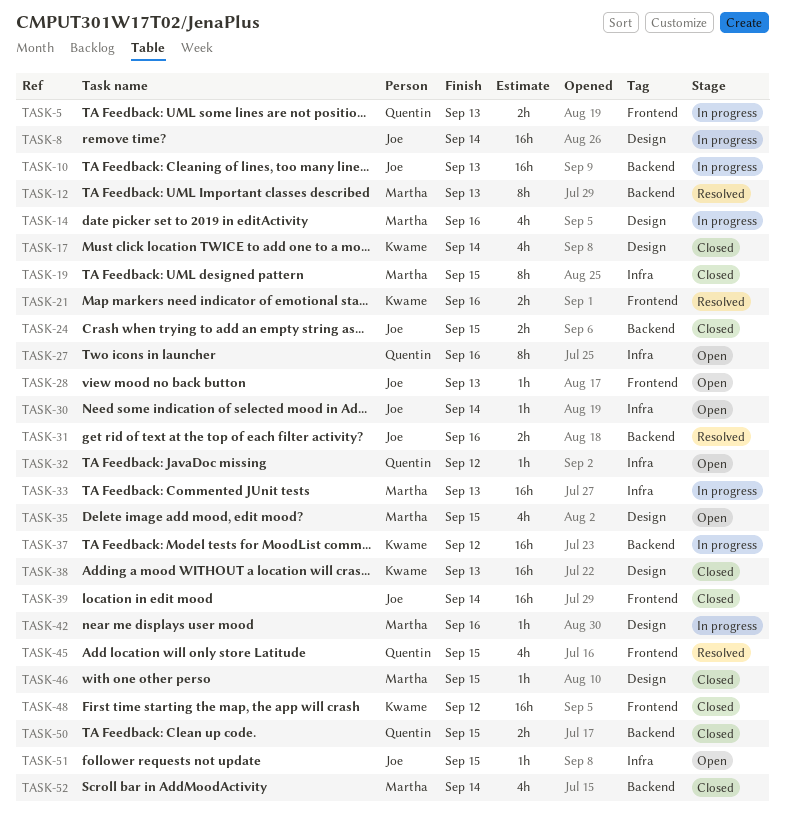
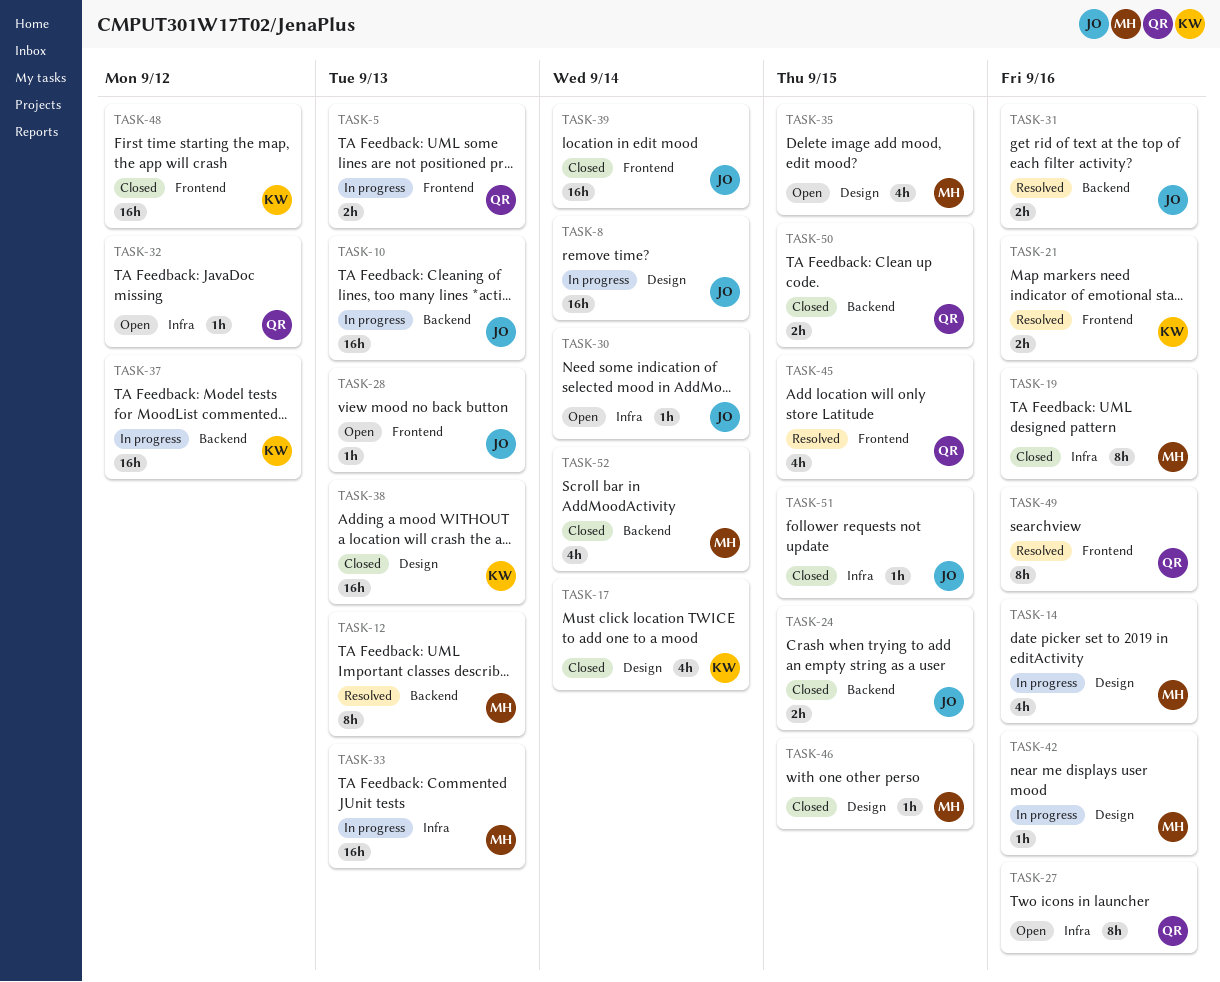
TASK-19, due: Sep 15 -> Sep 16
TASK-49: none -> present
TASK-51, status: Open -> Closed

